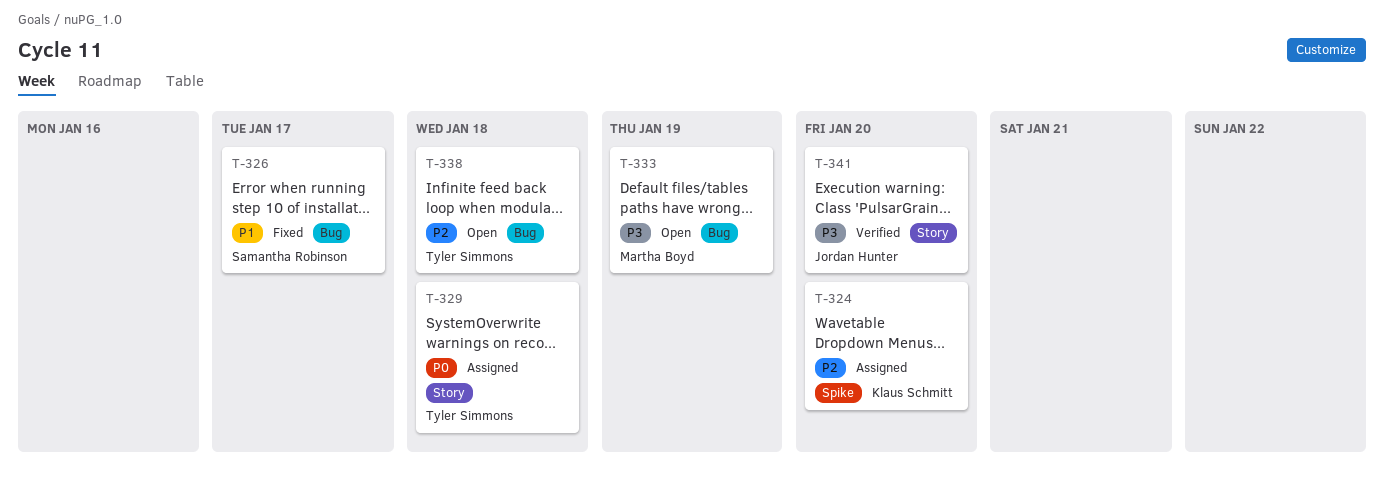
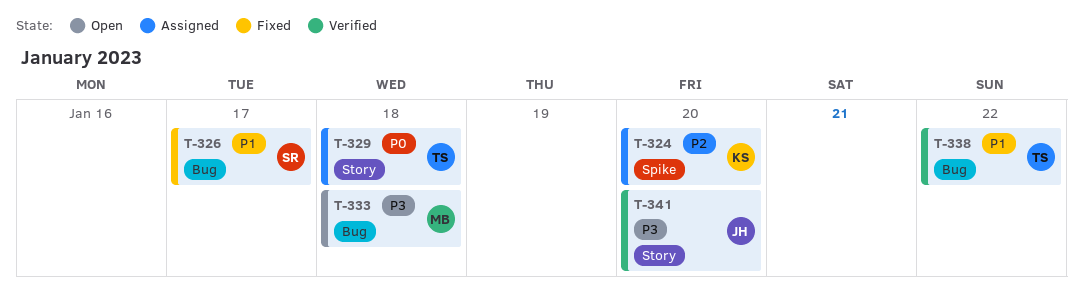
T-333, due: Jan 19 -> Jan 18
T-338, status: Open -> Verified
T-338, priority: P2 -> P1
T-338, due: Jan 18 -> Jan 22

